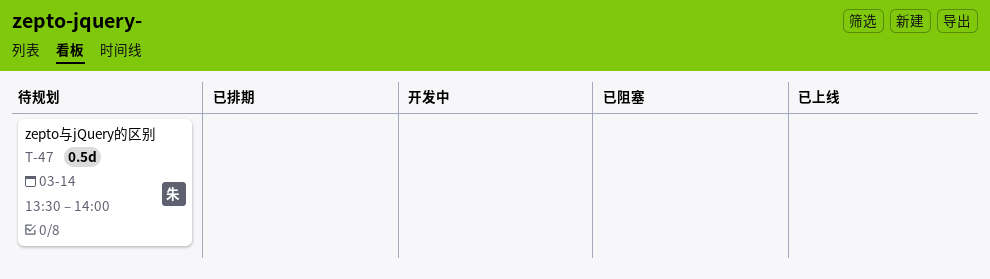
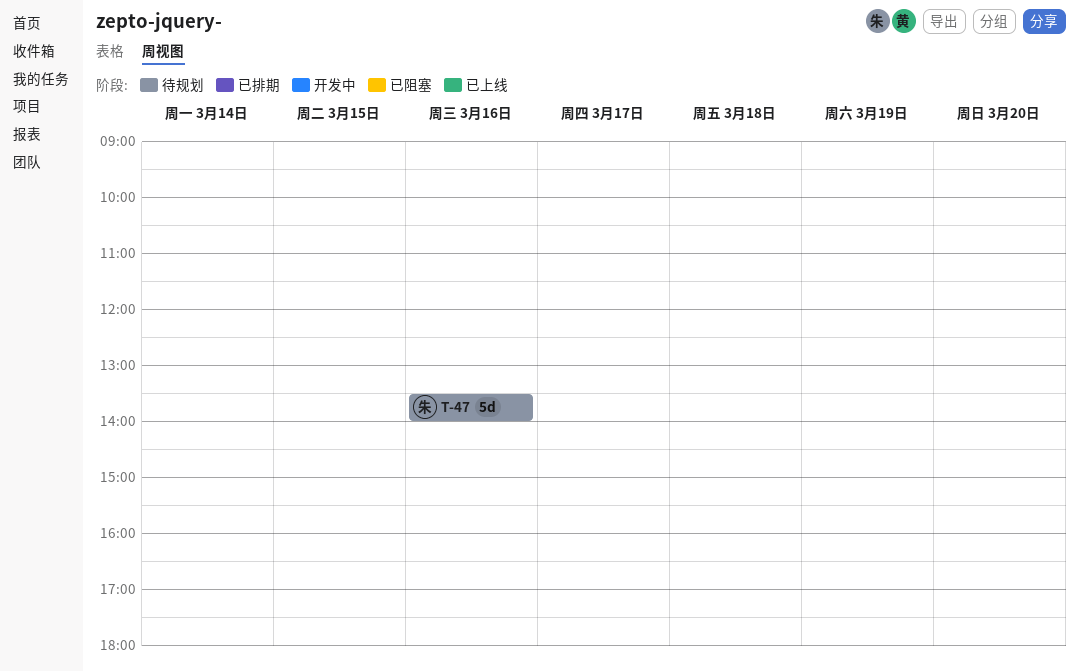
T-47, estimate: 0.5d -> 5d
T-47, day: Mar 14 -> Mar 16

